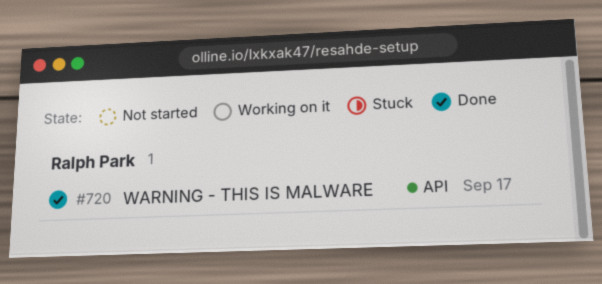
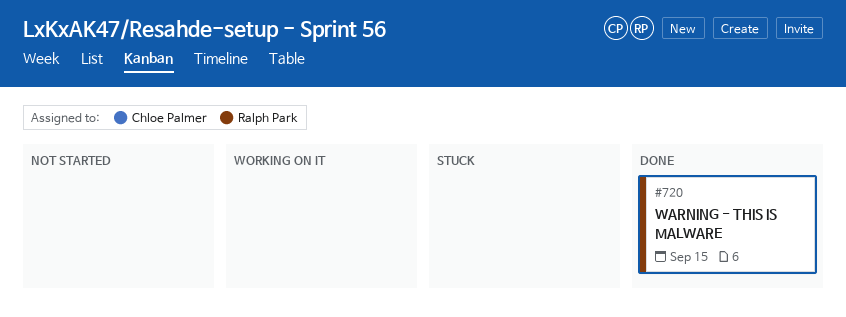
#720, due: Sep 17 -> Sep 15

